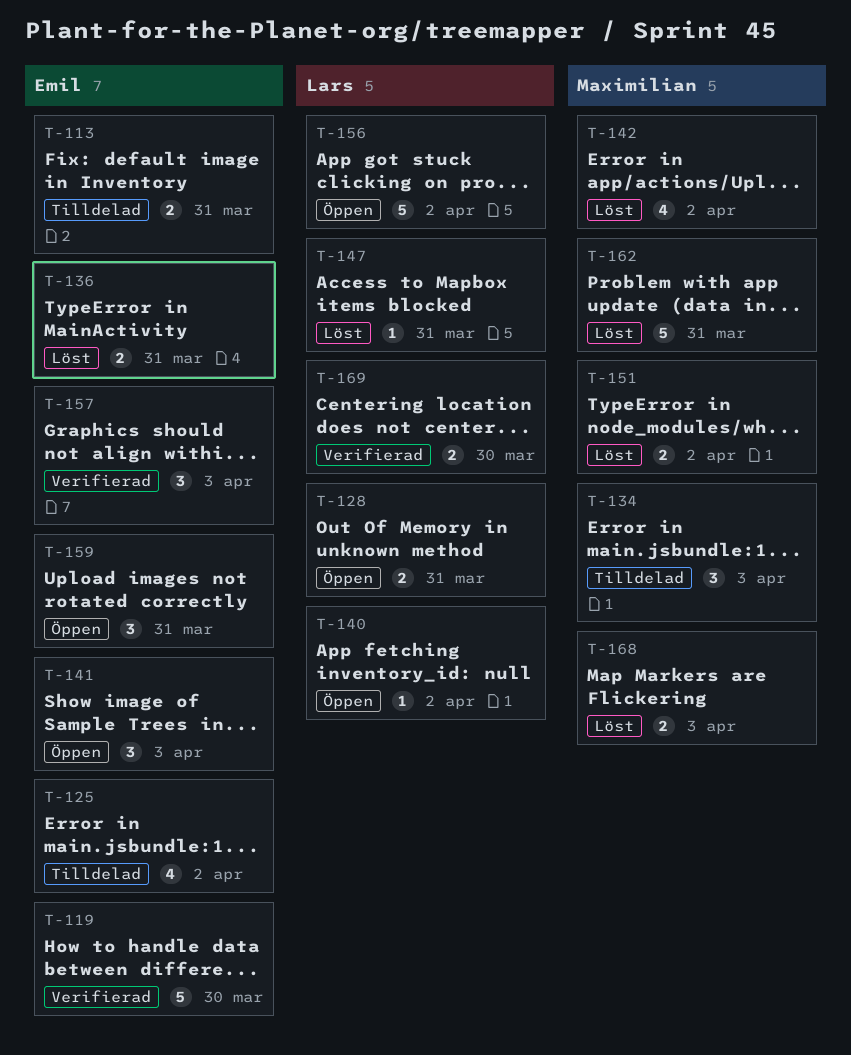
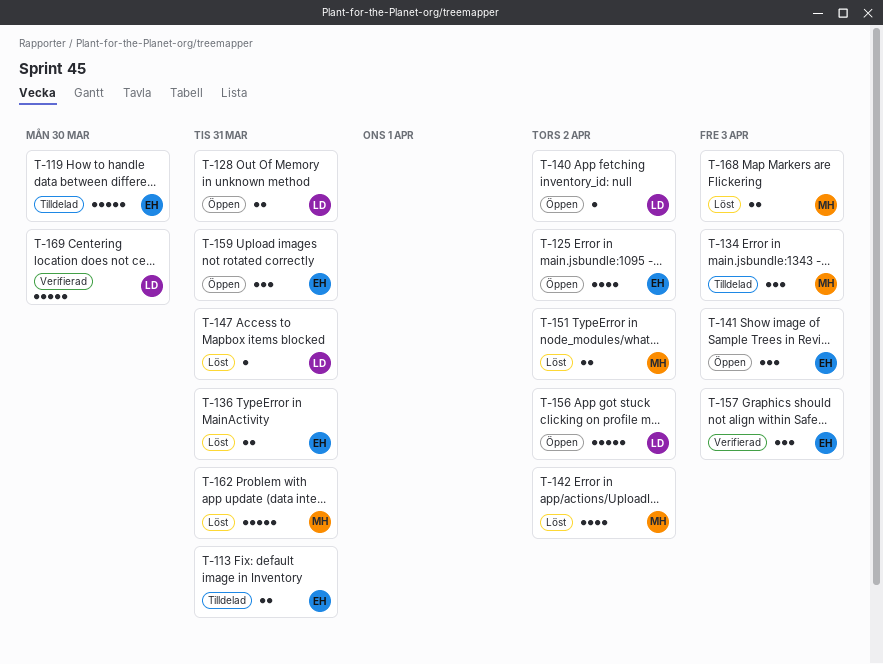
T-119, status: Verifierad -> Tilldelad
T-125, status: Tilldelad -> Öppen
T-169, estimate: 2 -> 5

